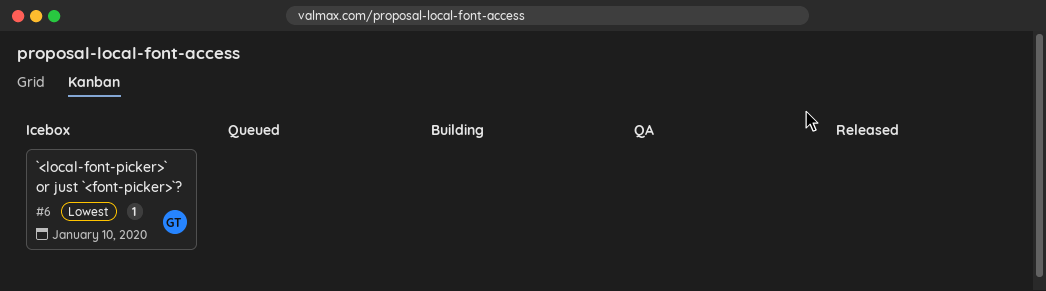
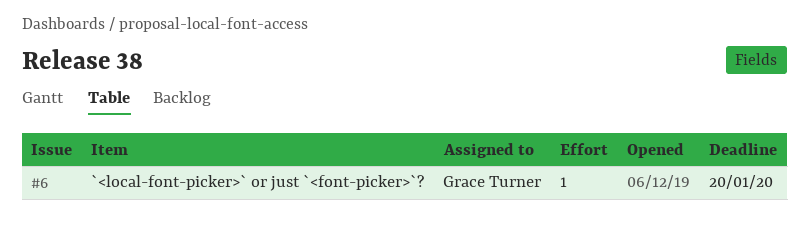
#6, due: Jan 10 -> Jan 20

